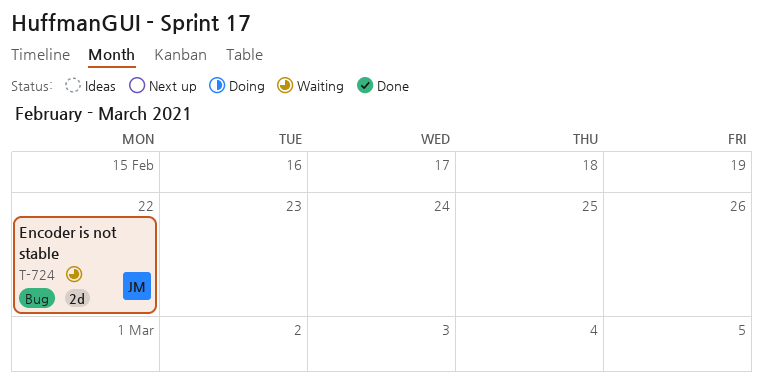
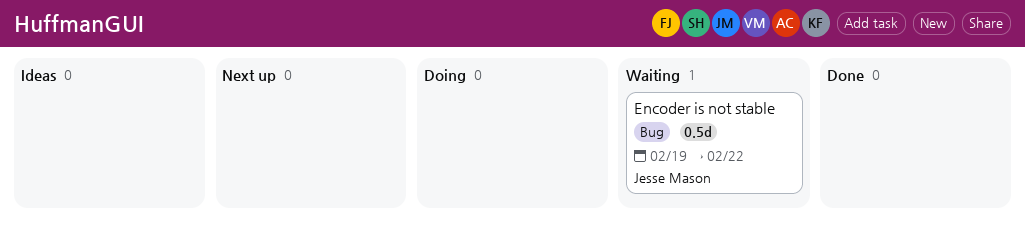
Encoder is not stable, estimate: 2d -> 0.5d

